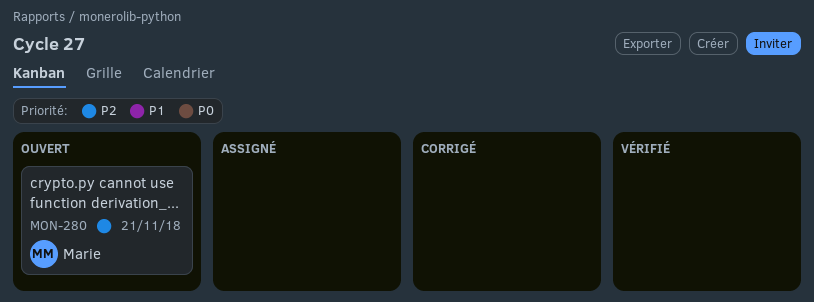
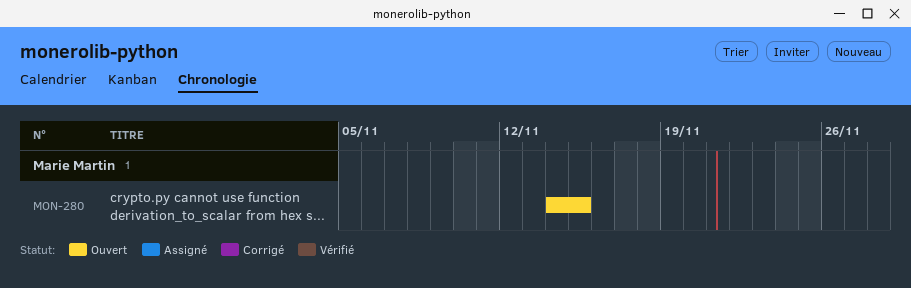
MON-280, due: Nov 21 -> Nov 15

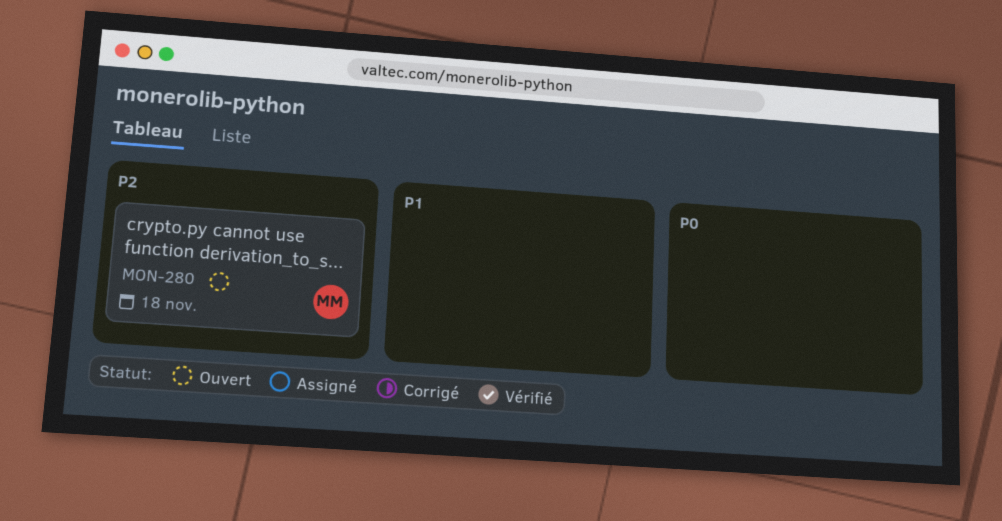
MON-280, due: Nov 15 -> Nov 18

